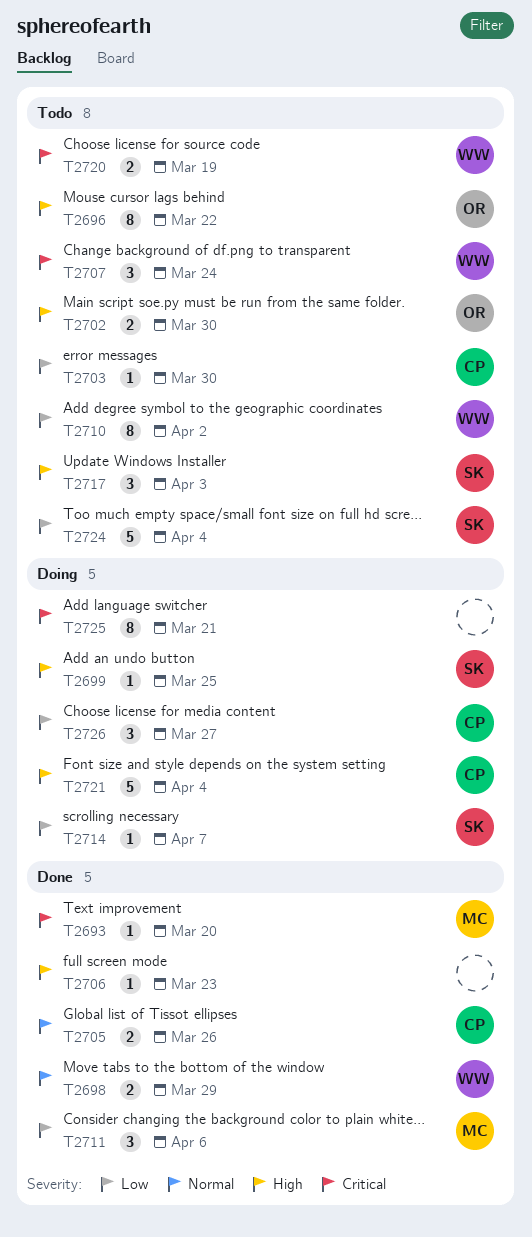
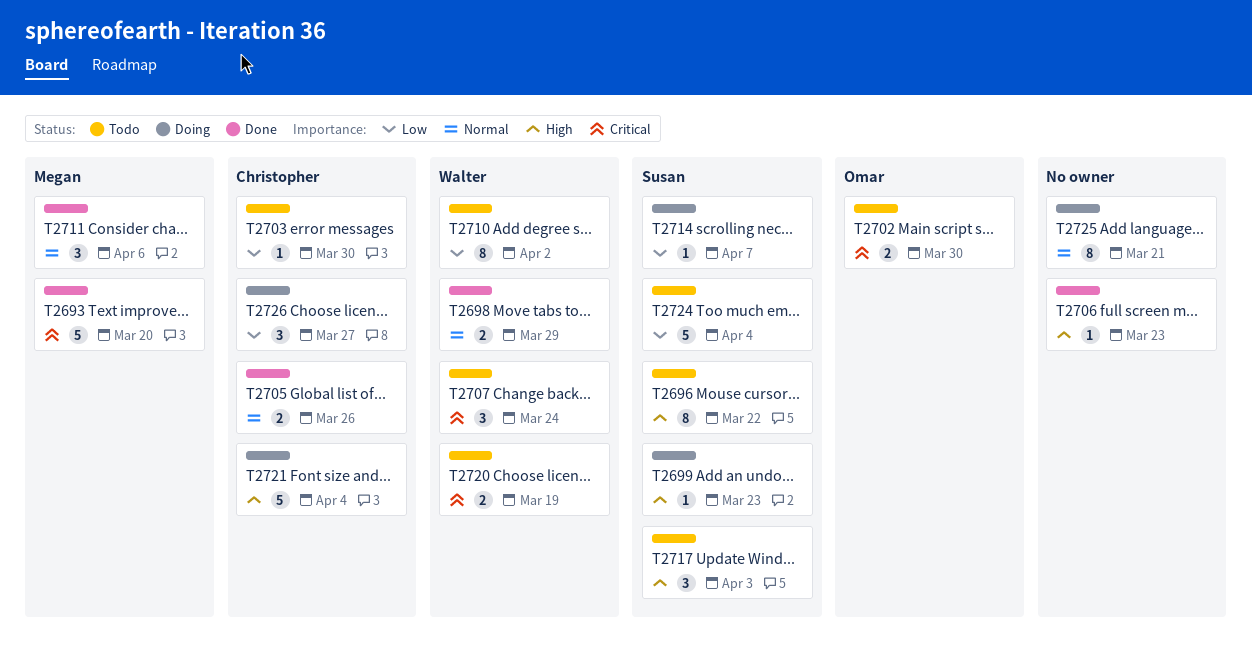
T2693, estimate: 1 -> 5
T2696, owner: Omar -> Susan
T2699, due: Mar 25 -> Mar 23
T2702, priority: High -> Critical
T2711, priority: Low -> Normal
T2725, priority: Critical -> Normal

